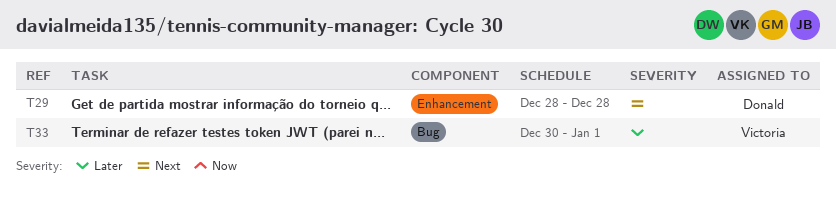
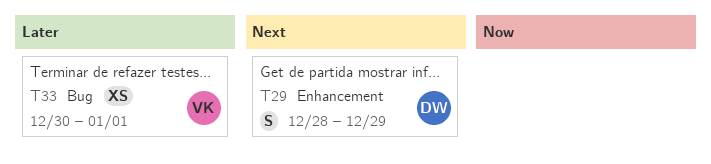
T29, due: Dec 28 -> Dec 29

